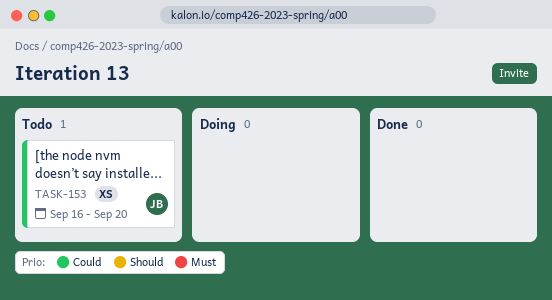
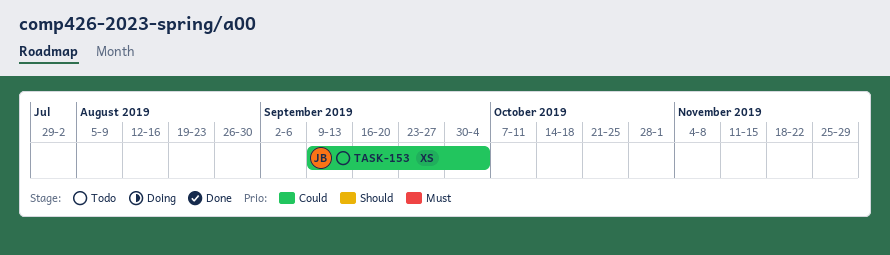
TASK-153, start: Sep 16 -> Sep 9
TASK-153, due: Sep 20 -> Oct 4

